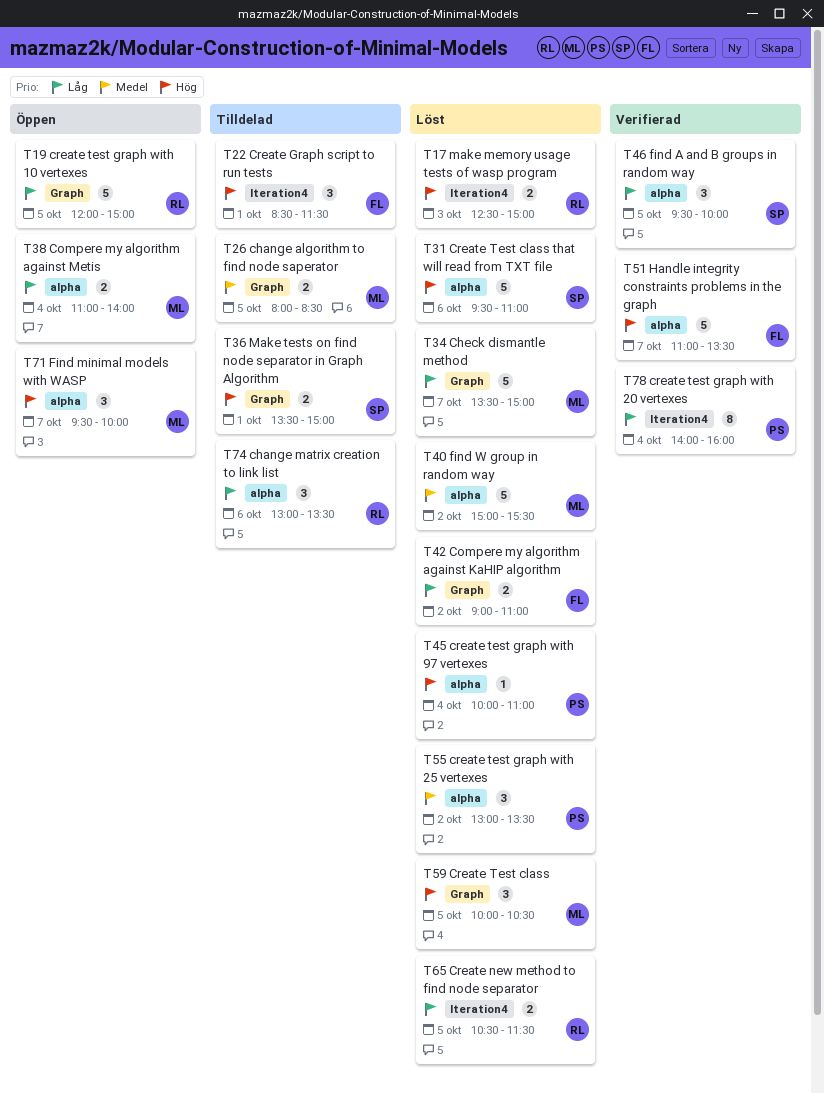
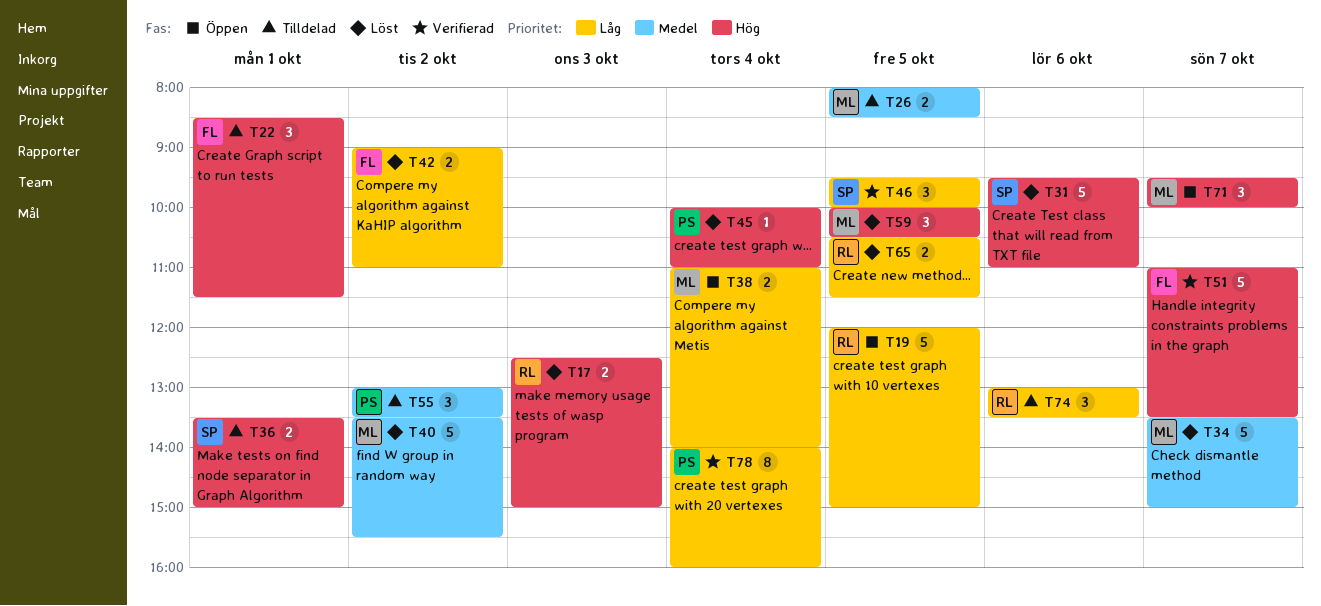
T34, priority: Låg -> Medel
T40, begins: 15:00 -> 13:30
T55, status: Löst -> Tilldelad

